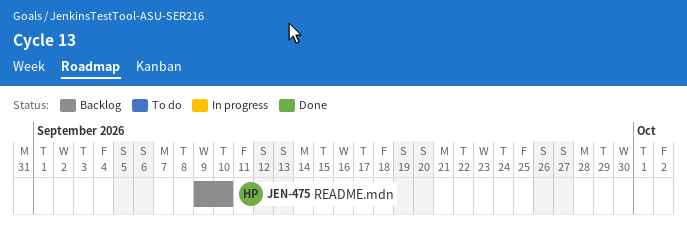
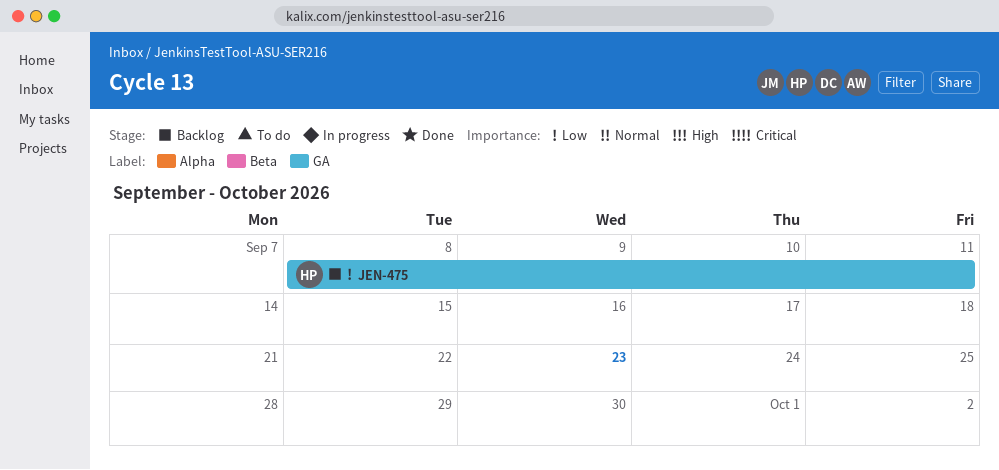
JEN-475, start: Sep 9 -> Sep 8
JEN-475, due: Sep 10 -> Sep 11

